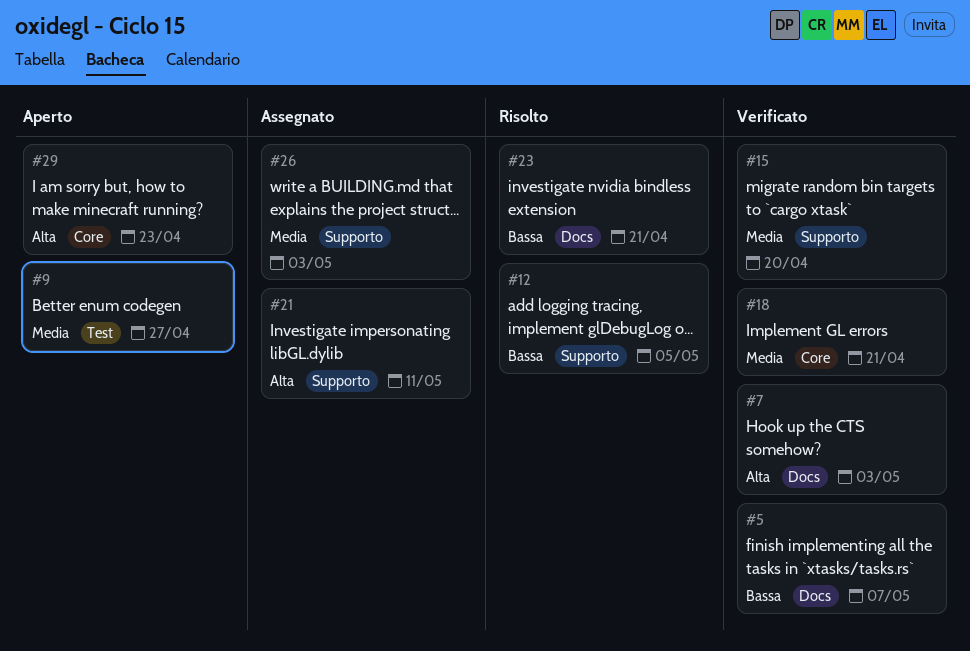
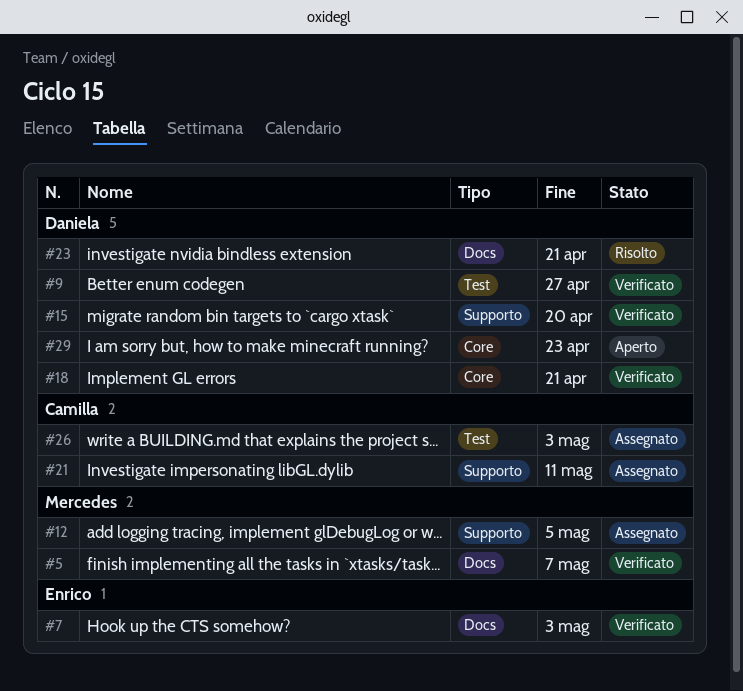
#9, status: Aperto -> Verificato
#12, status: Risolto -> Assegnato
#26, label: Supporto -> Test

